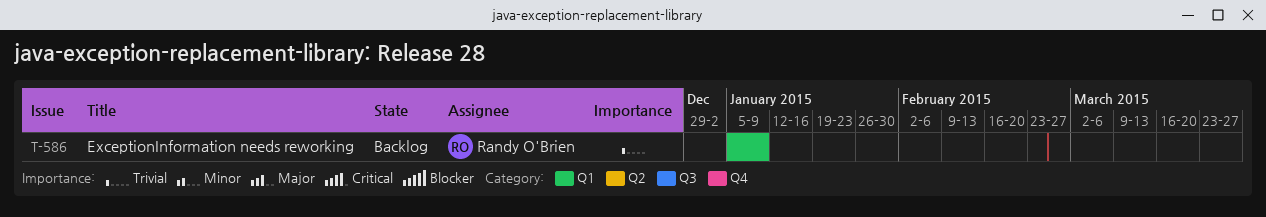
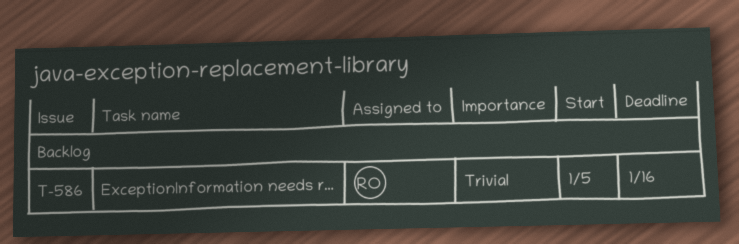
T-586, due: Jan 9 -> Jan 16

